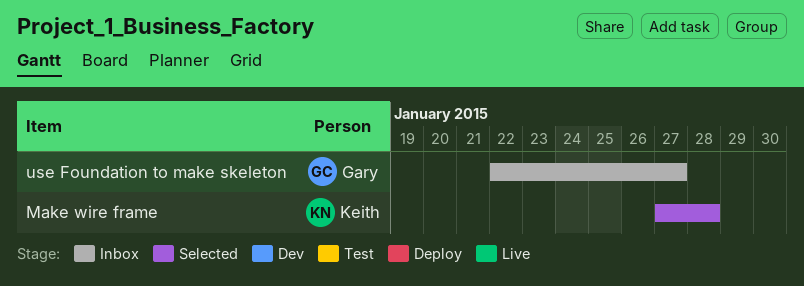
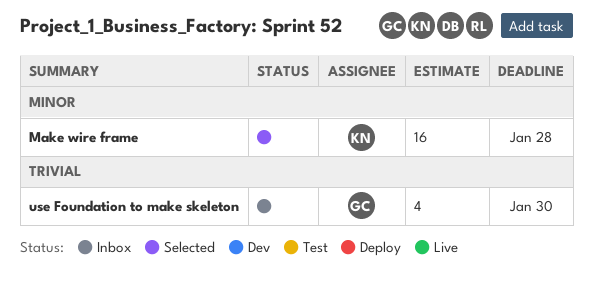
use Foundation to make skeleton, due: Jan 27 -> Jan 30

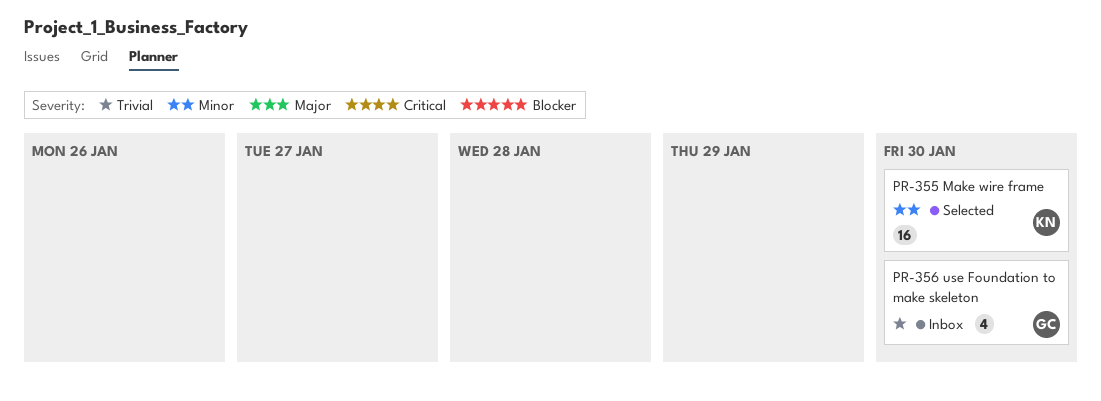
Make wire frame, due: Jan 28 -> Jan 30

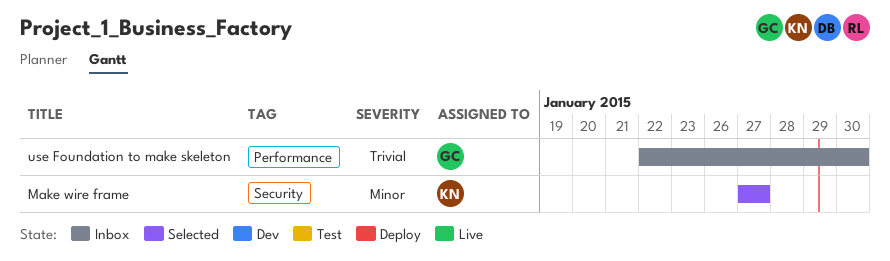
Make wire frame, due: Jan 30 -> Jan 27

